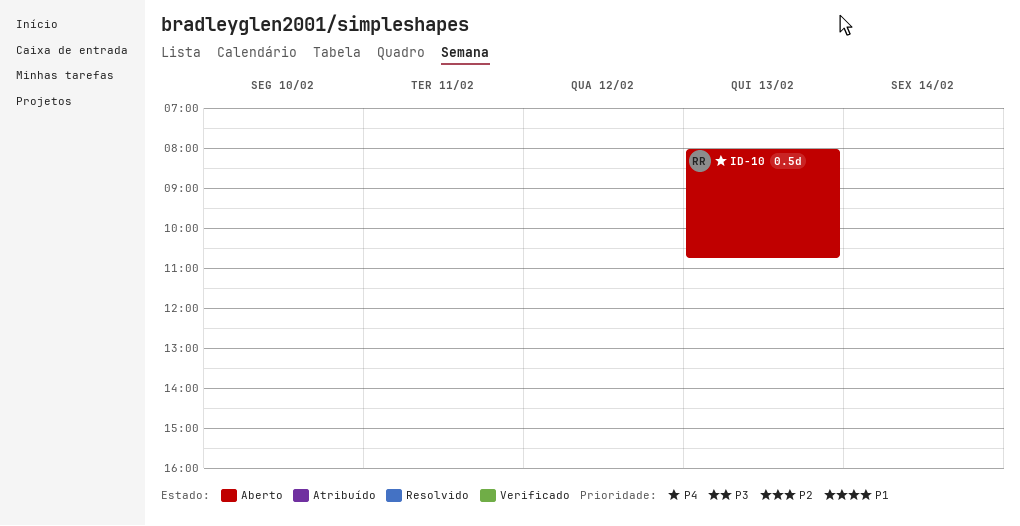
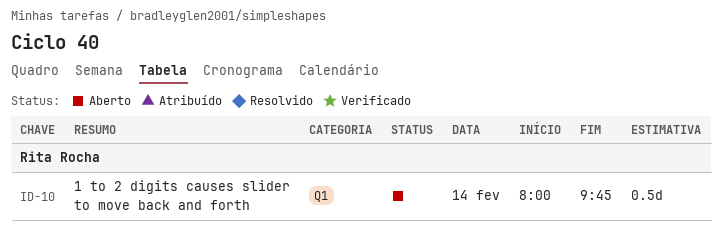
ID-10, day: Feb 13 -> Feb 14
ID-10, ends: 10:45 -> 09:45

